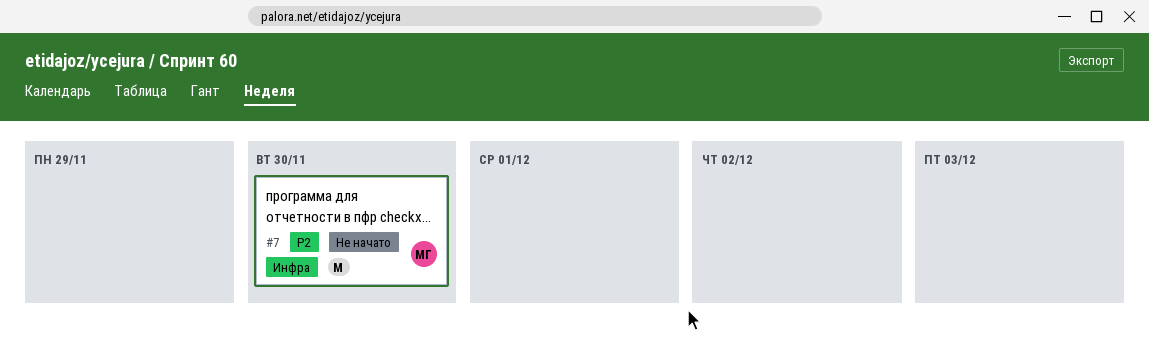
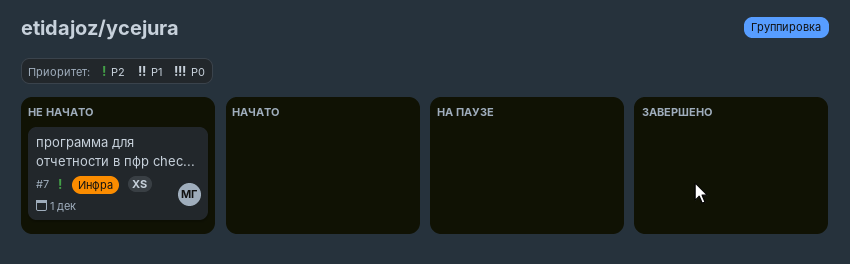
#7, estimate: M -> XS
#7, due: Nov 30 -> Dec 1

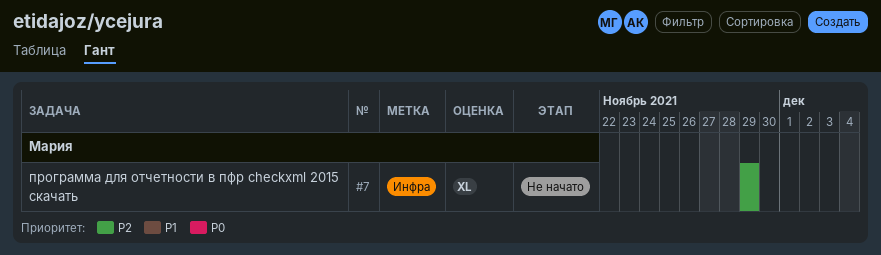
#7, estimate: XS -> XL
#7, due: Dec 1 -> Nov 29

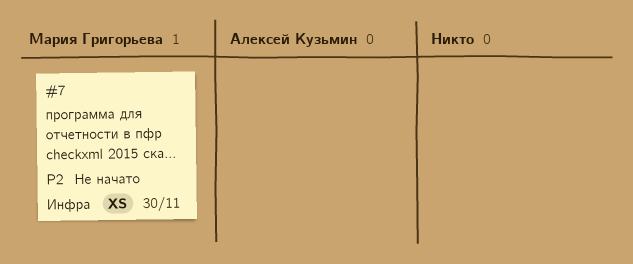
#7, estimate: XL -> XS
#7, due: Nov 29 -> Nov 30

